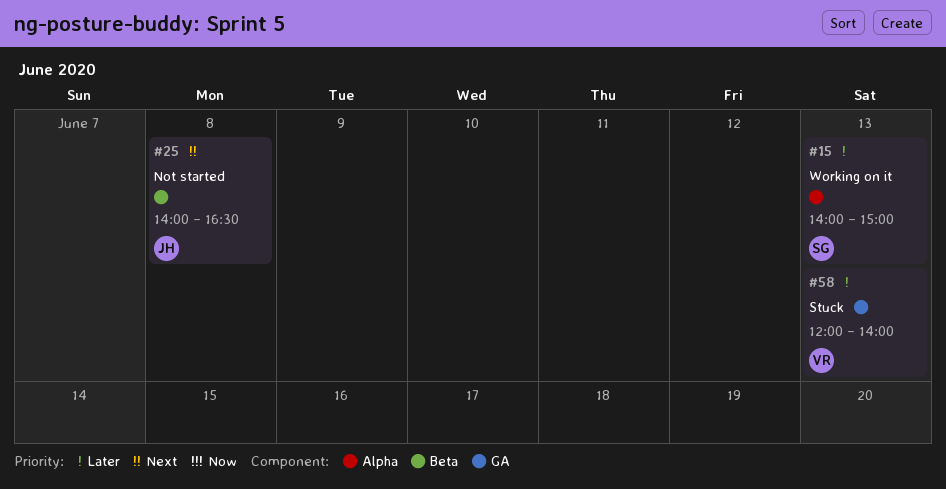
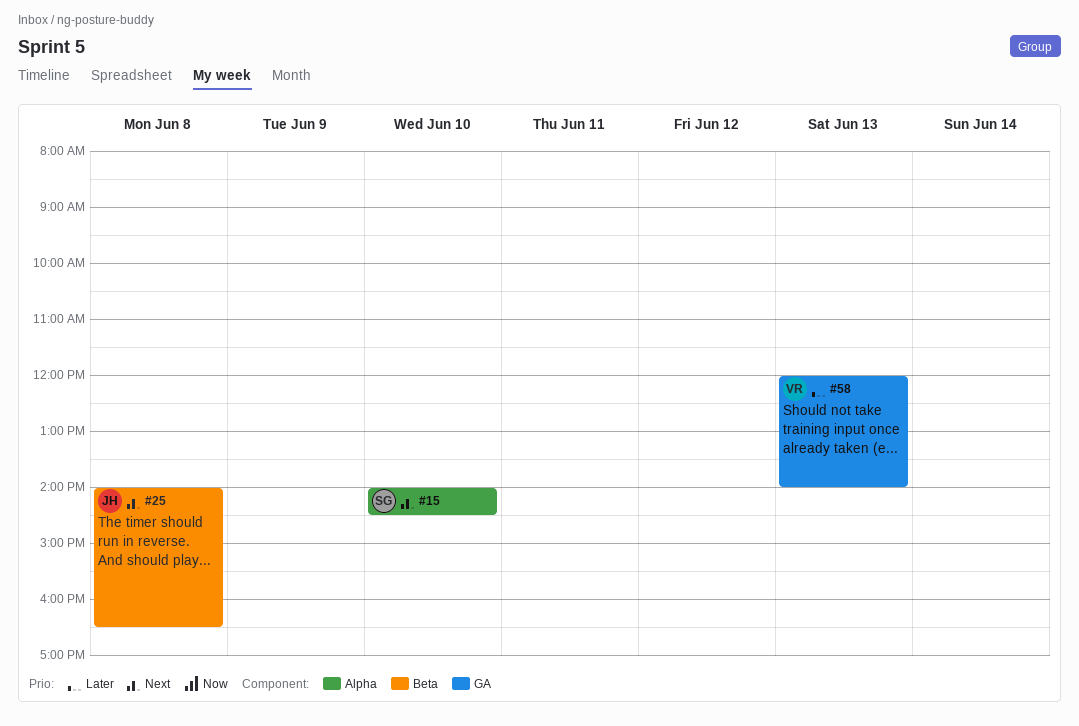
#15, priority: Later -> Next
#15, day: Jun 13 -> Jun 10
#15, ends: 15:00 -> 14:30

